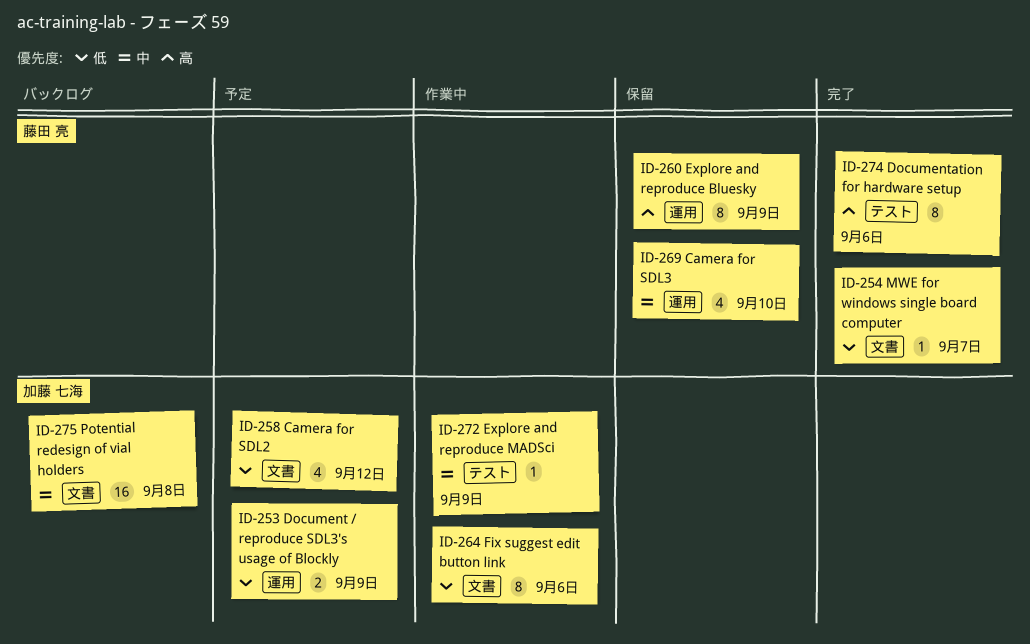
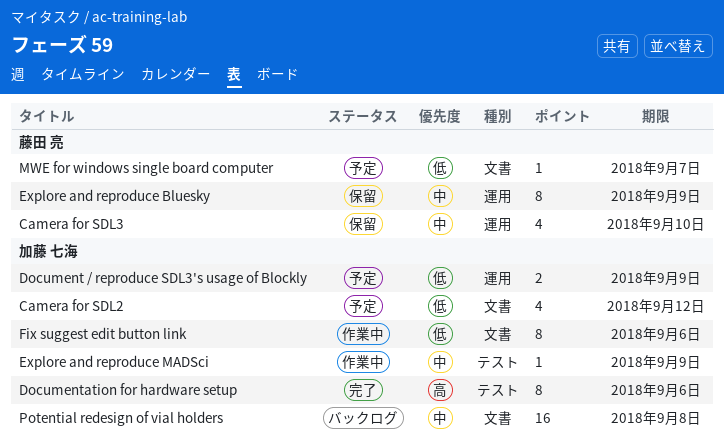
Documentation for hardware setup, owner: 藤田 亮 -> 加藤 七海
Explore and reproduce Bluesky, priority: 高 -> 中
MWE for windows single board computer, status: 完了 -> 予定

